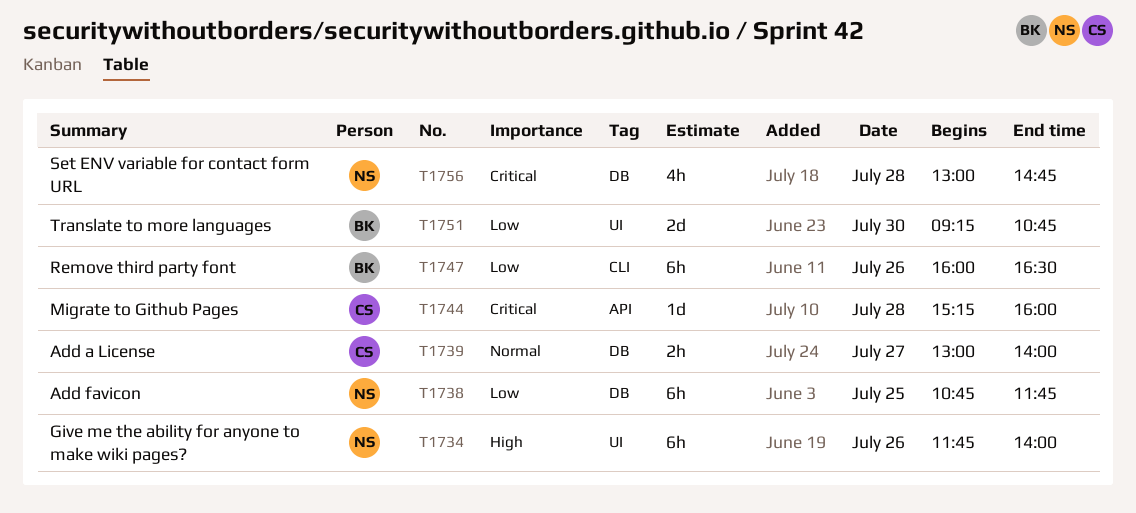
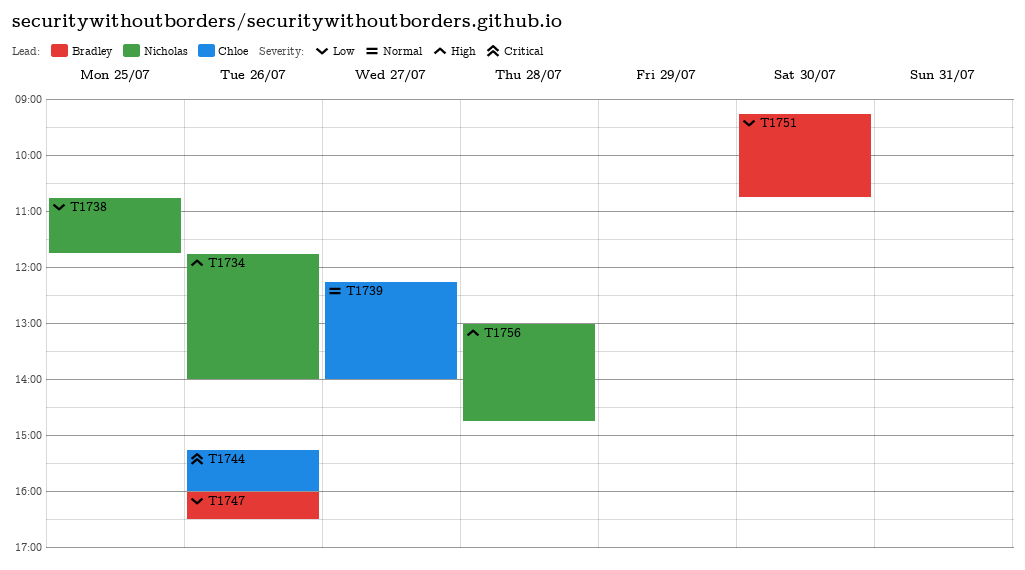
T1739, begins: 13:00 -> 12:15
T1744, day: Jul 28 -> Jul 26
T1756, priority: Critical -> High

